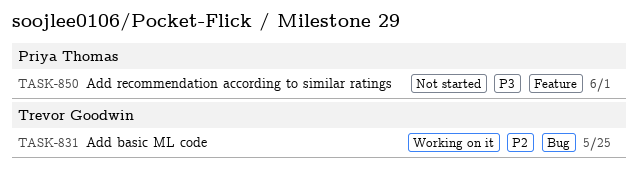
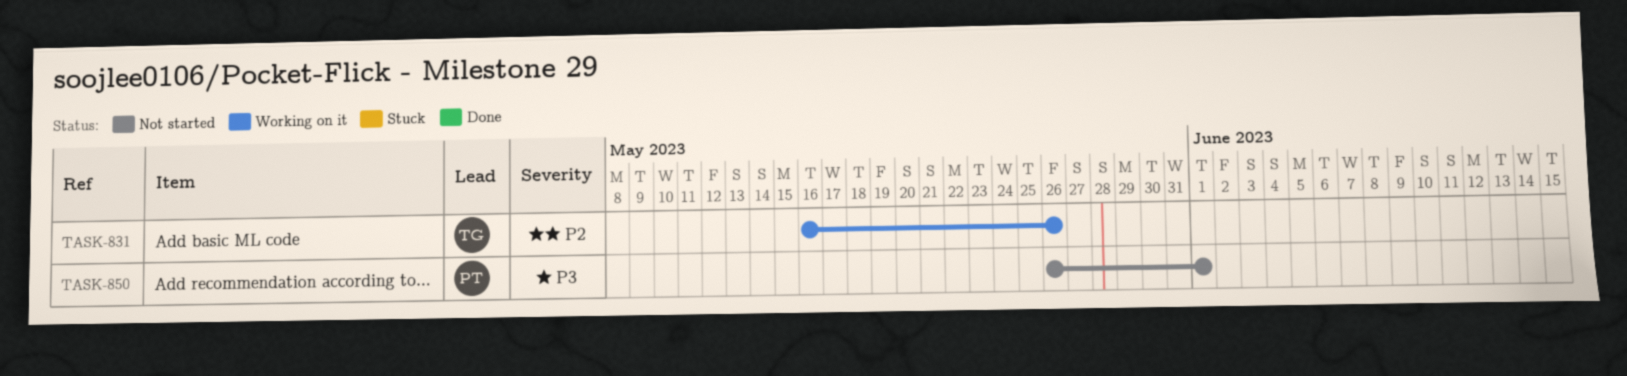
TASK-831, due: May 25 -> May 26

